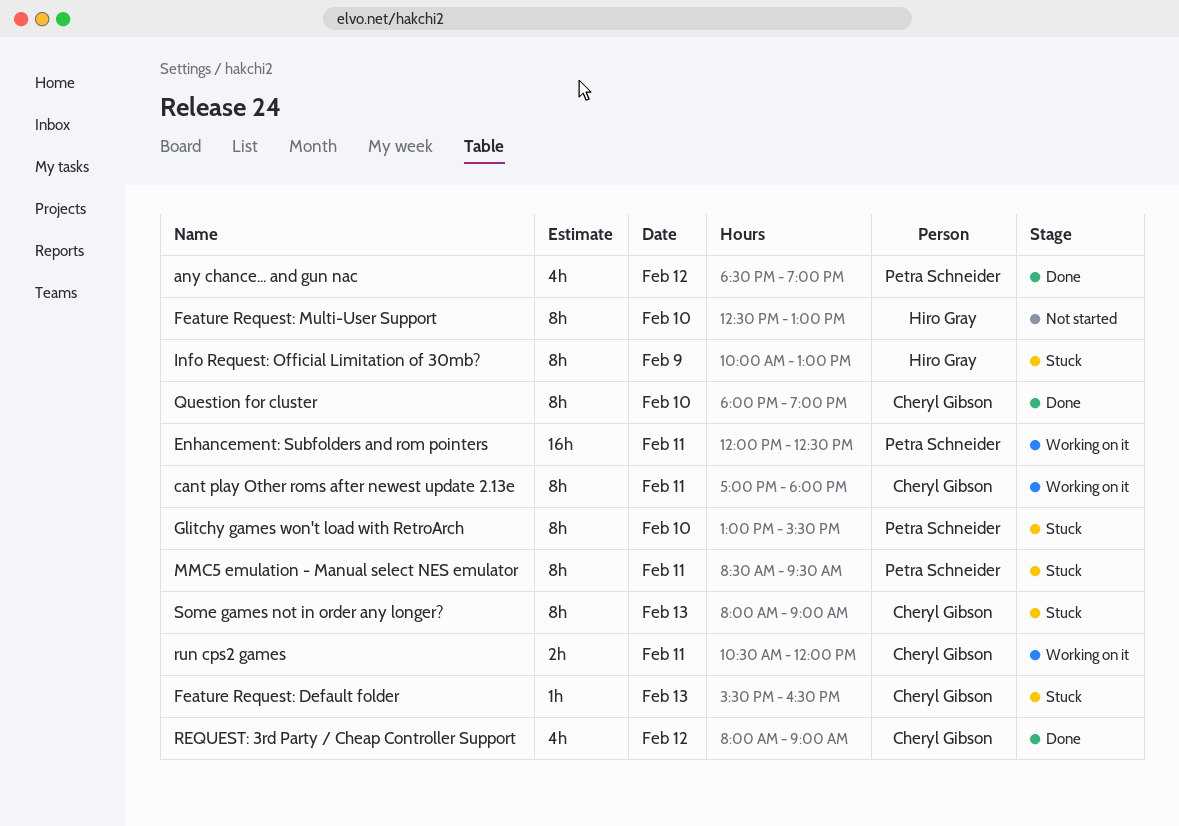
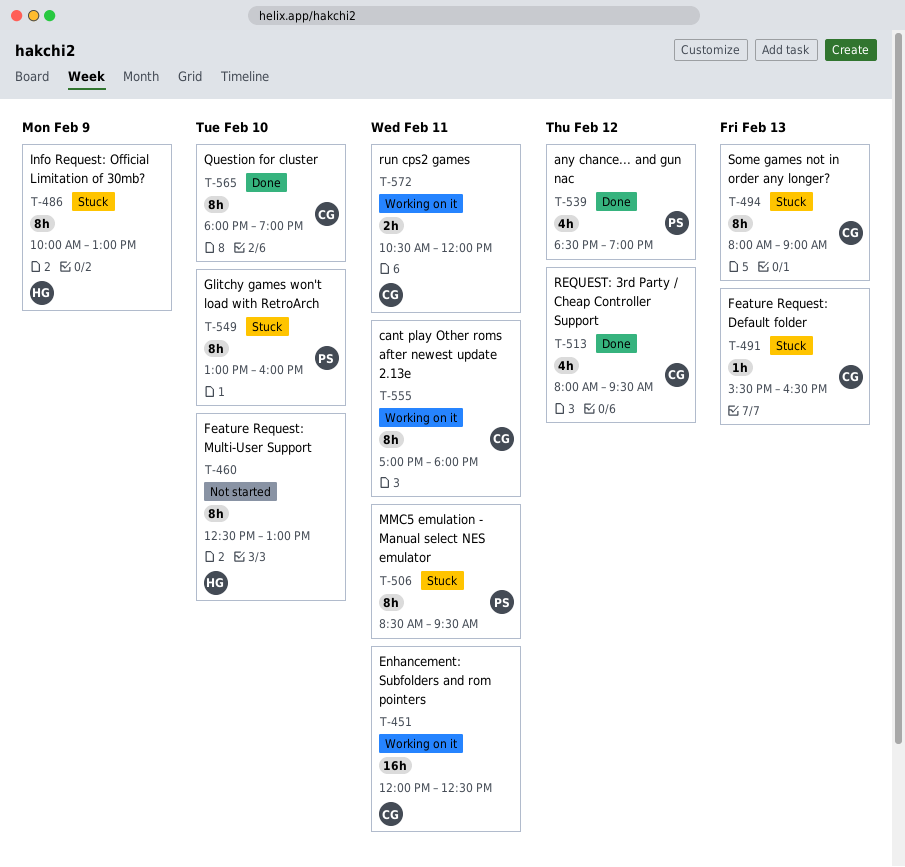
Enhancement: Subfolders and rom pointers, owner: Petra Schneider -> Cheryl Gibson
Glitchy games won't load with RetroArch, ends: 15:30 -> 16:00
REQUEST: 3rd Party / Cheap Controller Support, ends: 09:00 -> 09:30

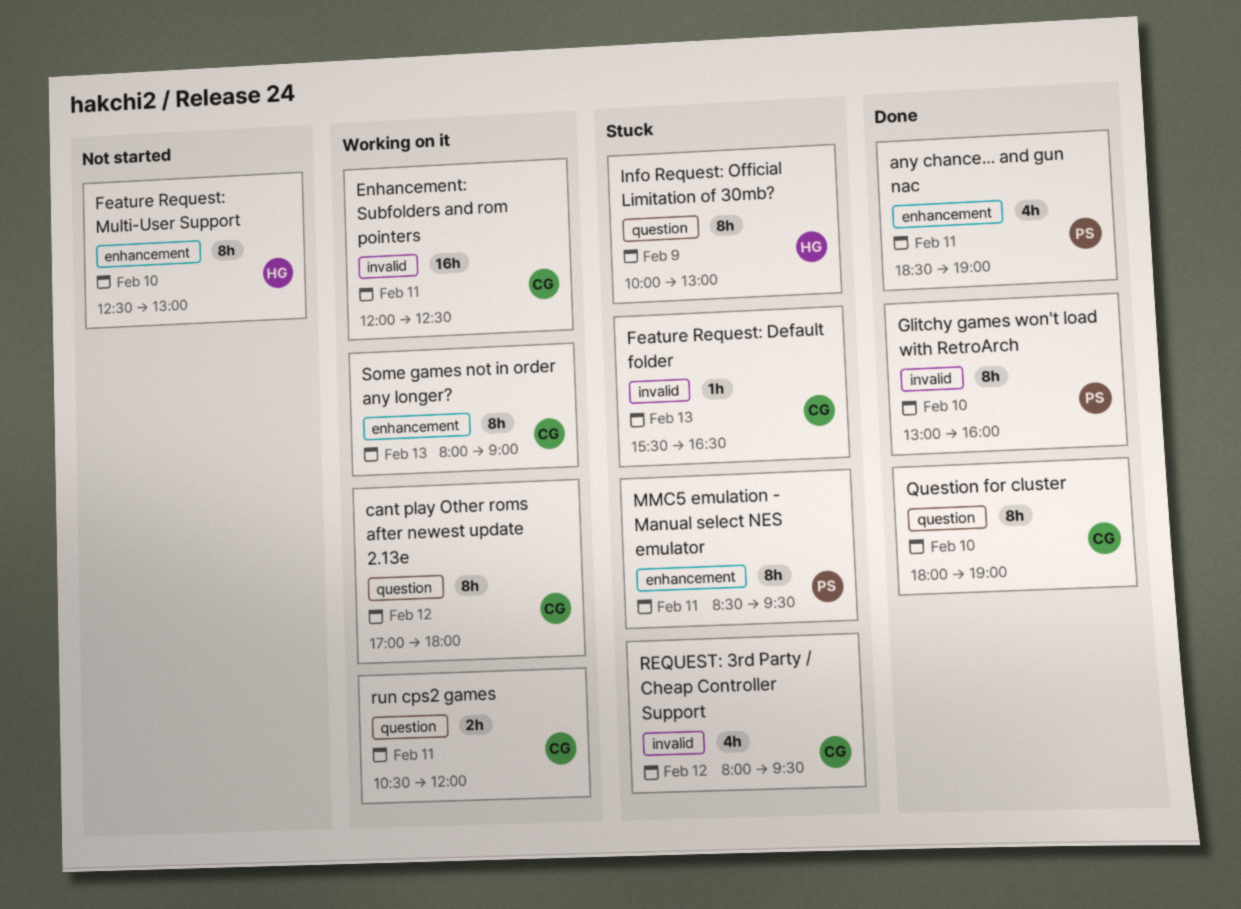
any chance... and gun nac, day: Feb 12 -> Feb 11
cant play Other roms after newest update 2.13e, day: Feb 11 -> Feb 12
Glitchy games won't load with RetroArch, status: Stuck -> Done
REQUEST: 3rd Party / Cheap Controller Support, status: Done -> Stuck
Some games not in order any longer?, status: Stuck -> Working on it

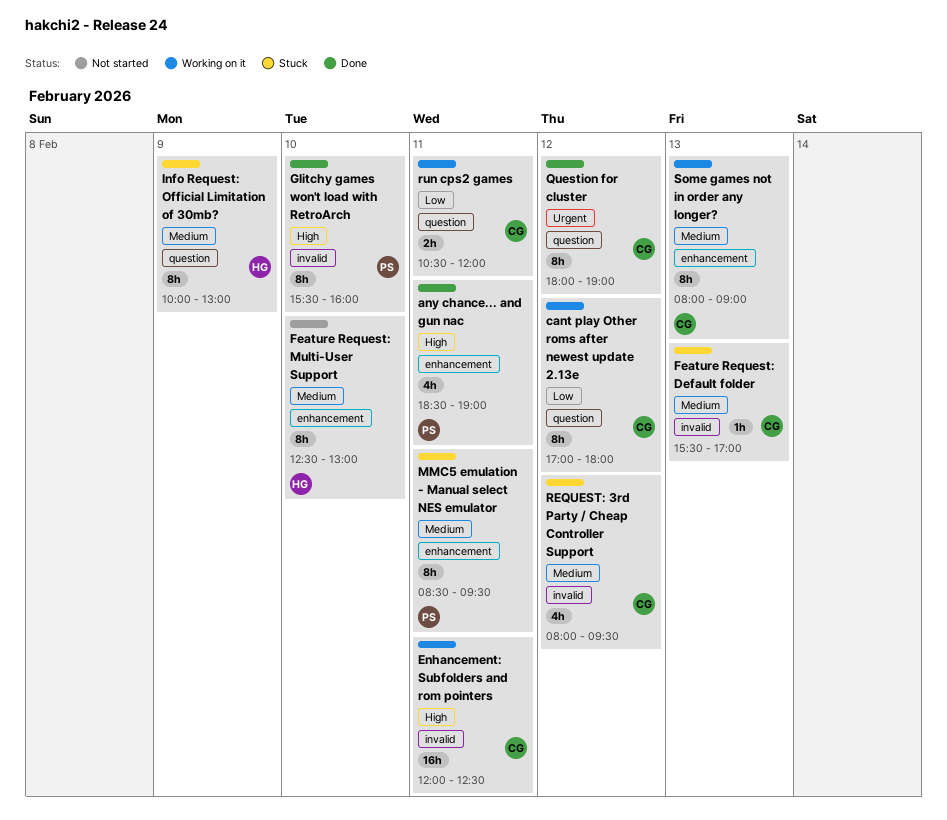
Feature Request: Default folder, ends: 16:30 -> 17:00
Glitchy games won't load with RetroArch, begins: 13:00 -> 15:30
Question for cluster, day: Feb 10 -> Feb 12

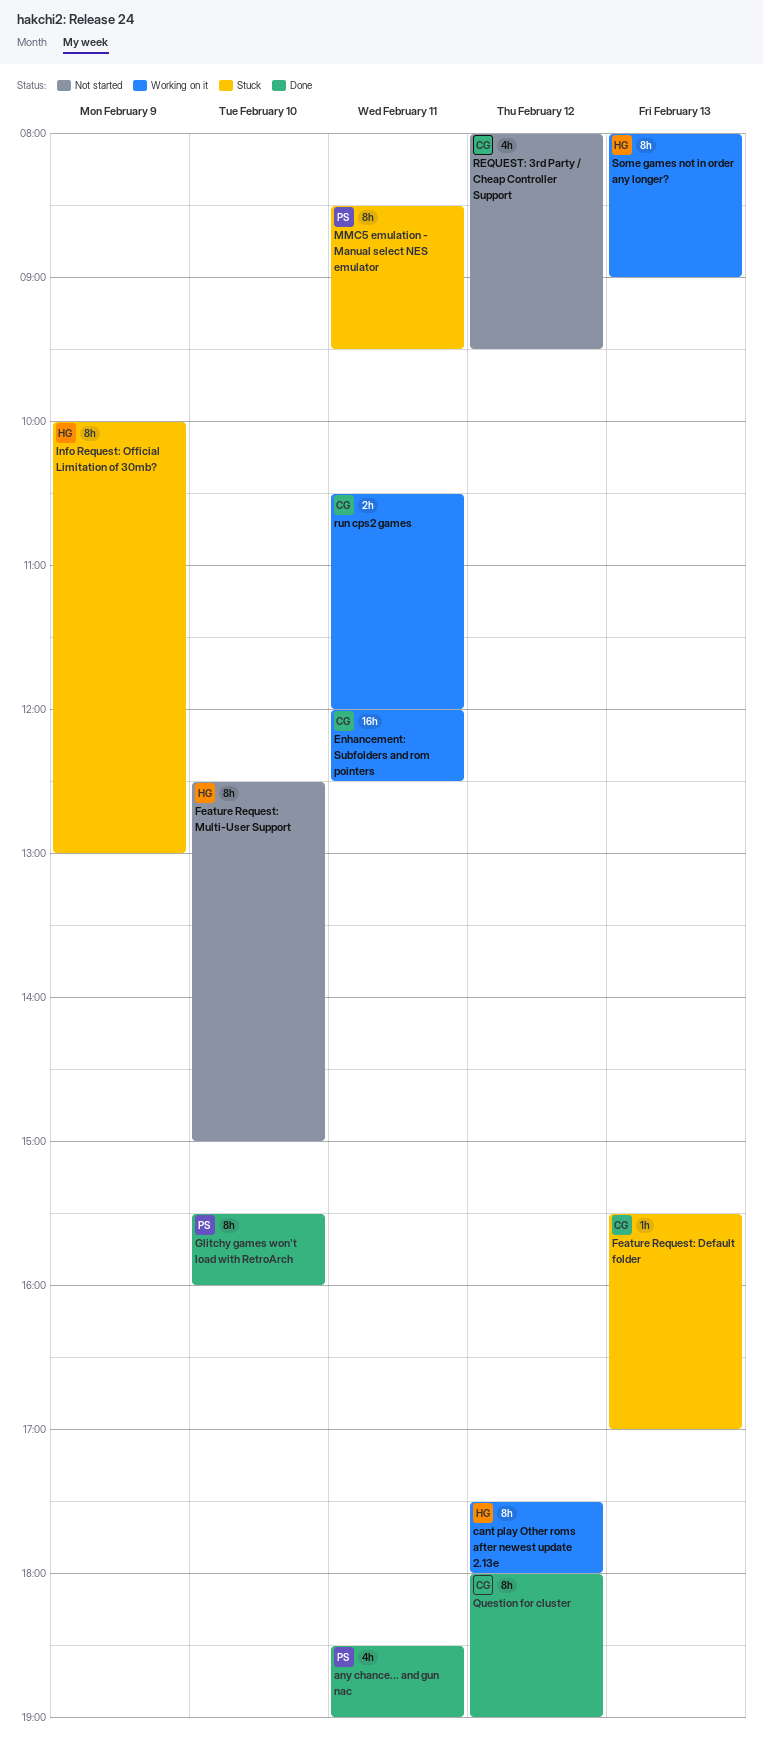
cant play Other roms after newest update 2.13e, owner: CG -> HG
cant play Other roms after newest update 2.13e, begins: 17:00 -> 17:30
Feature Request: Multi-User Support, ends: 13:00 -> 15:00
REQUEST: 3rd Party / Cheap Controller Support, status: Stuck -> Not started
Some games not in order any longer?, owner: CG -> HG

